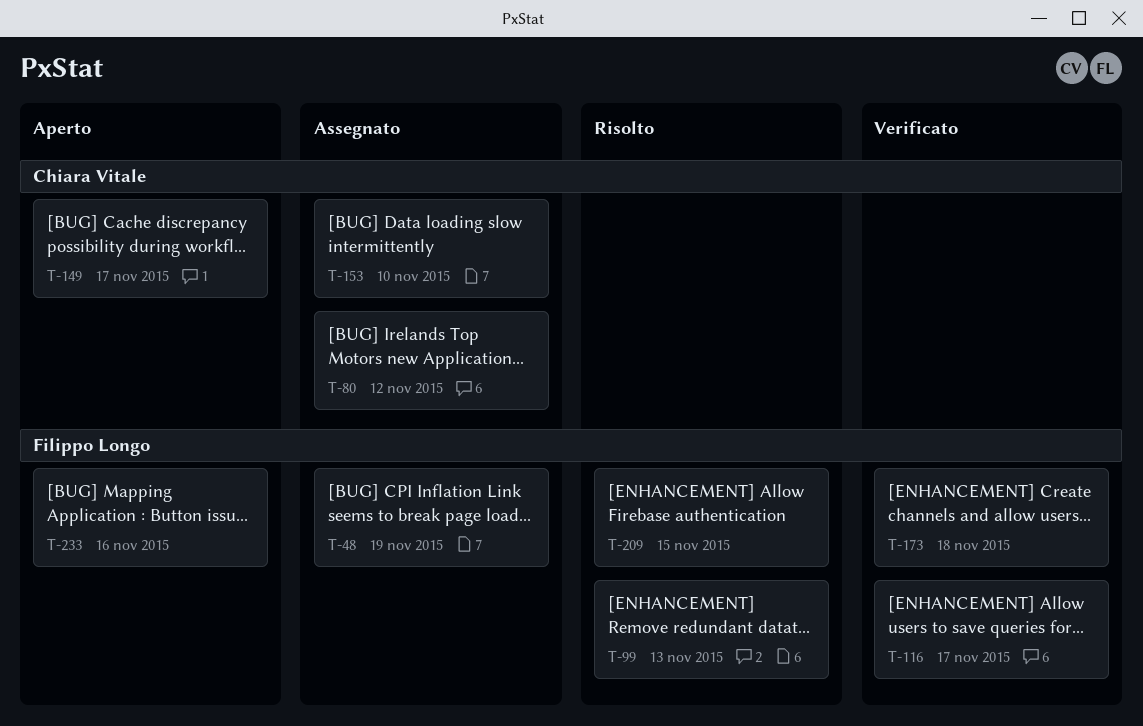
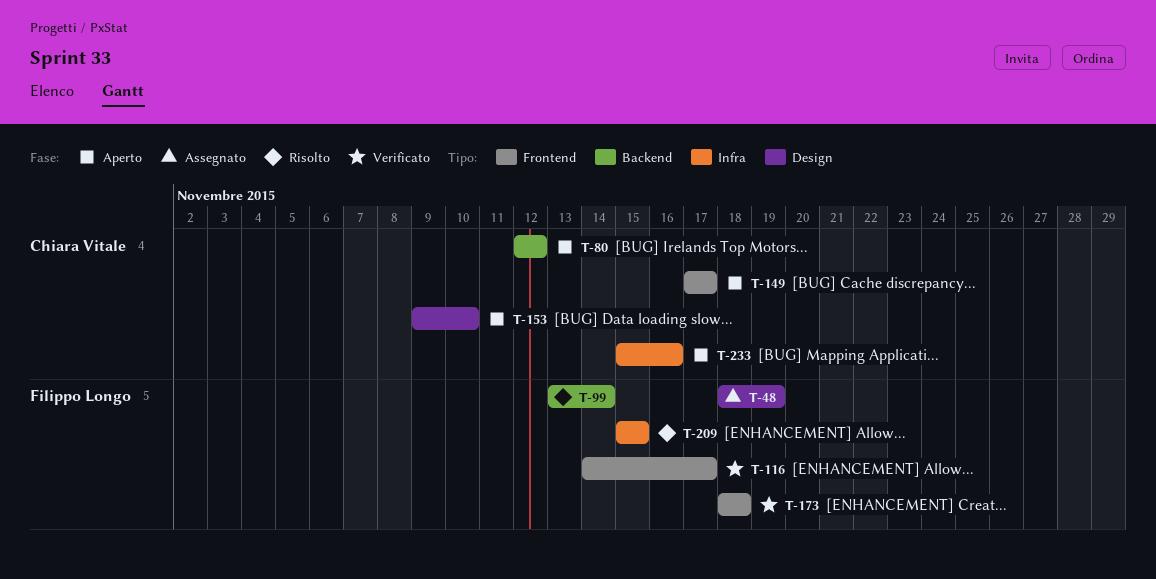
T-80, status: Assegnato -> Aperto
T-99, due: Nov 13 -> Nov 14
T-153, status: Assegnato -> Aperto
T-233, owner: Filippo Longo -> Chiara Vitale

